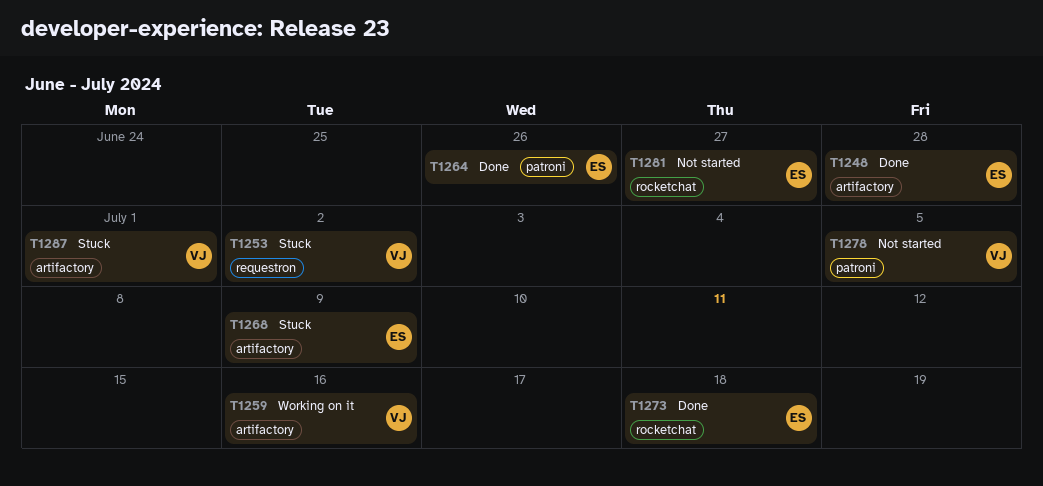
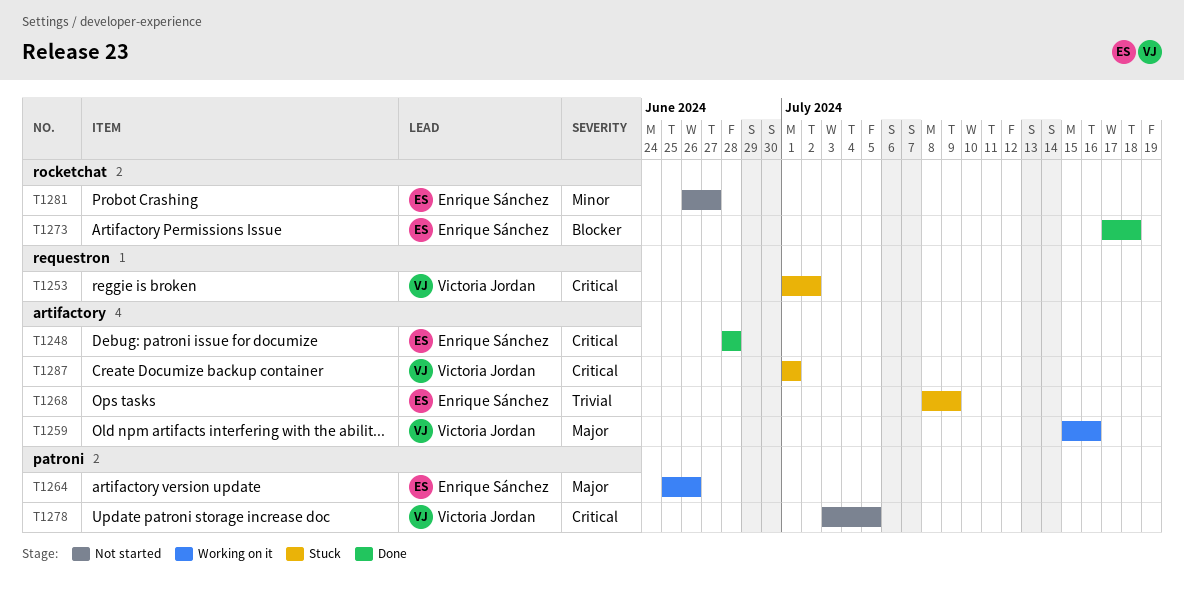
T1264, status: Done -> Working on it

